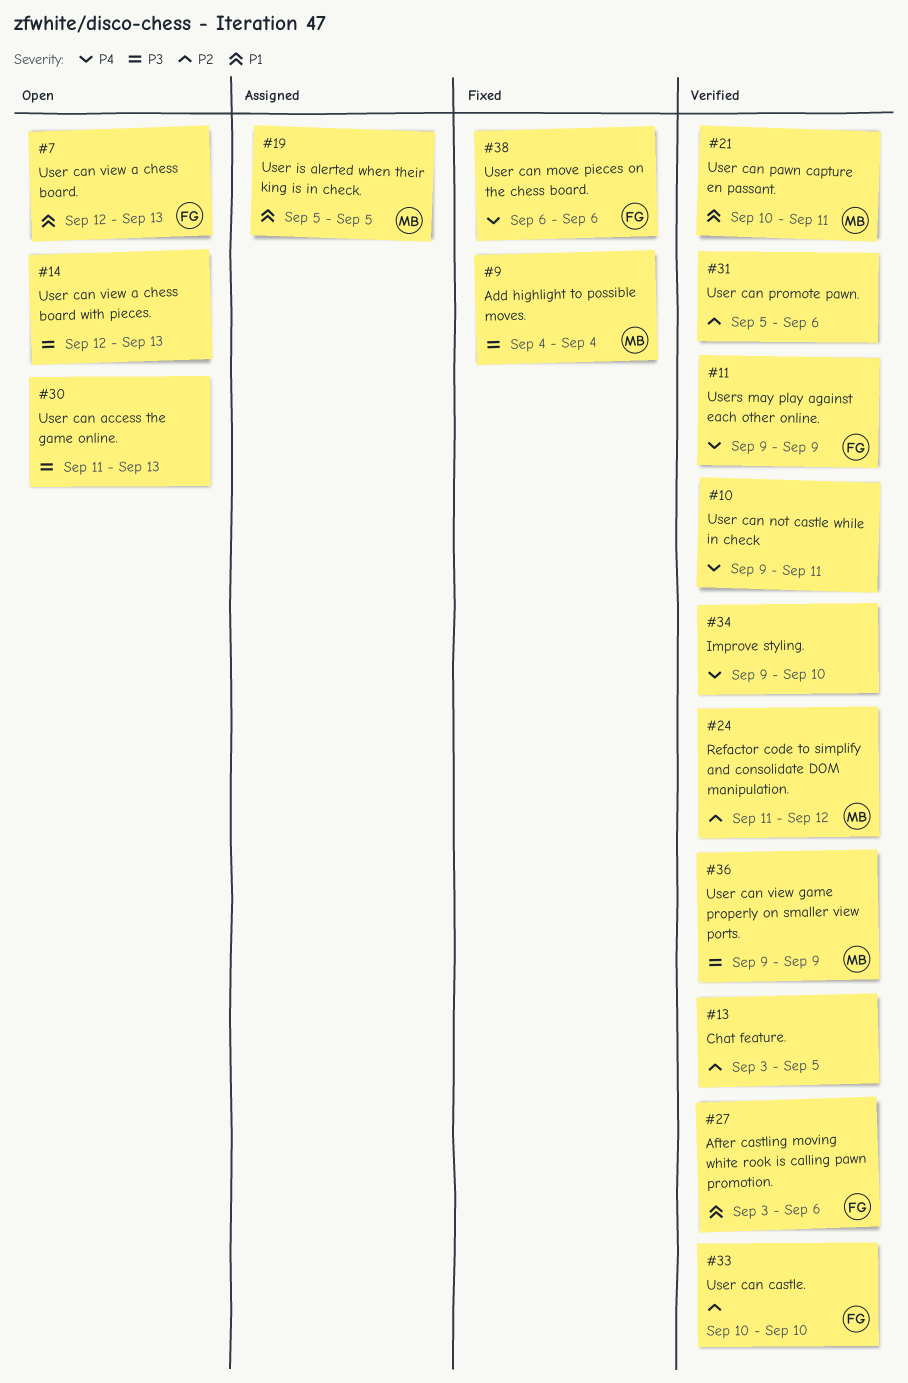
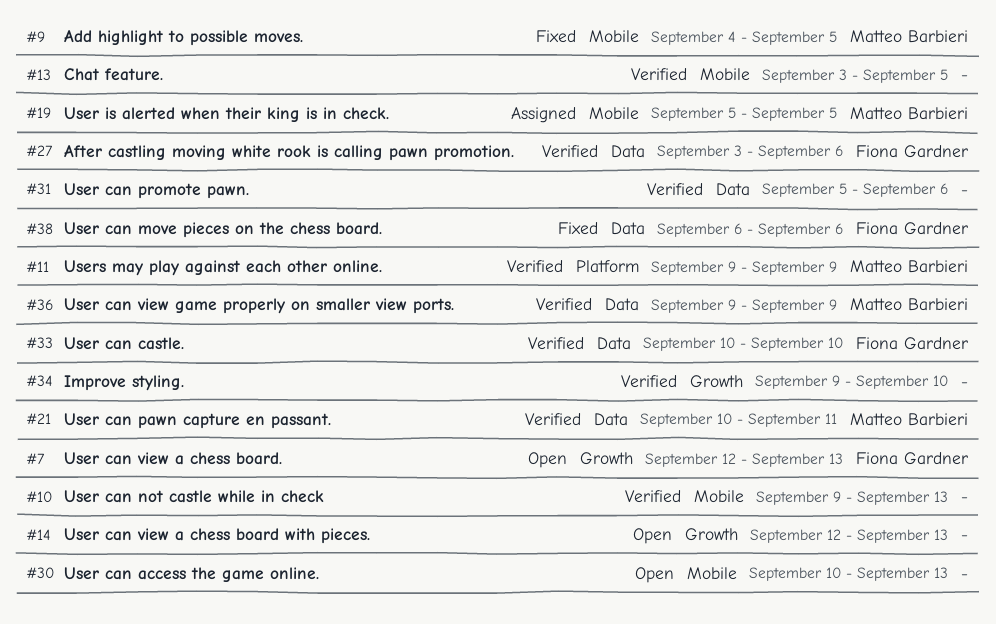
#9, due: Sep 4 -> Sep 5
#10, due: Sep 11 -> Sep 13
#11, owner: Fiona Gardner -> Matteo Barbieri
#24: present -> none
#30, start: Sep 11 -> Sep 10

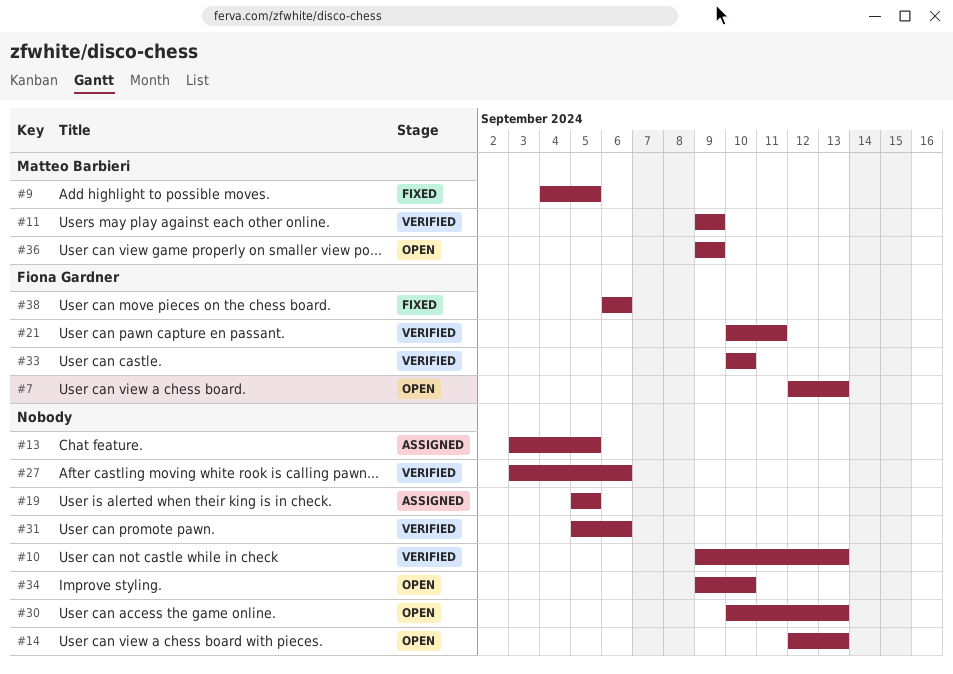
#13, status: Verified -> Assigned
#19, owner: Matteo Barbieri -> none
#21, owner: Matteo Barbieri -> Fiona Gardner
#27, owner: Fiona Gardner -> none
#34, status: Verified -> Open
#36, status: Verified -> Open

